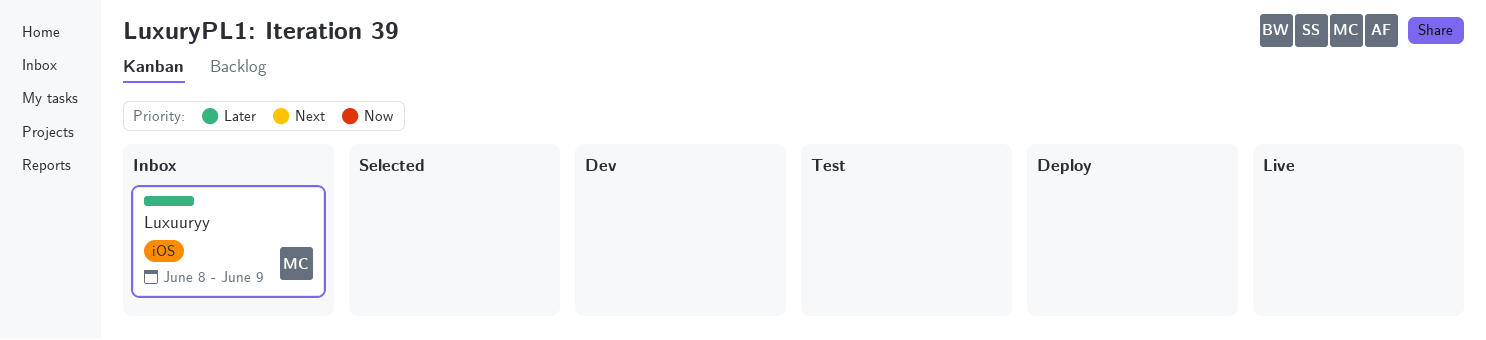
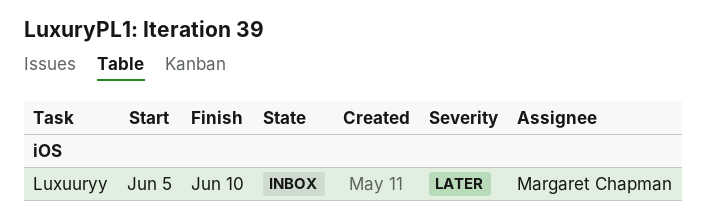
Luxuuryy, start: Jun 8 -> Jun 5
Luxuuryy, due: Jun 9 -> Jun 10

